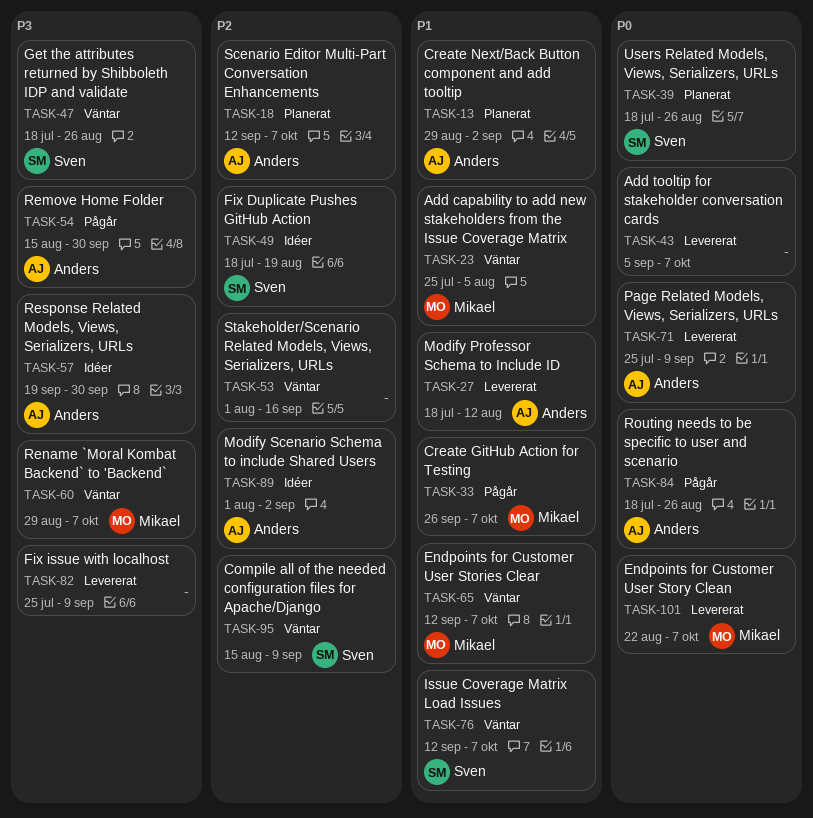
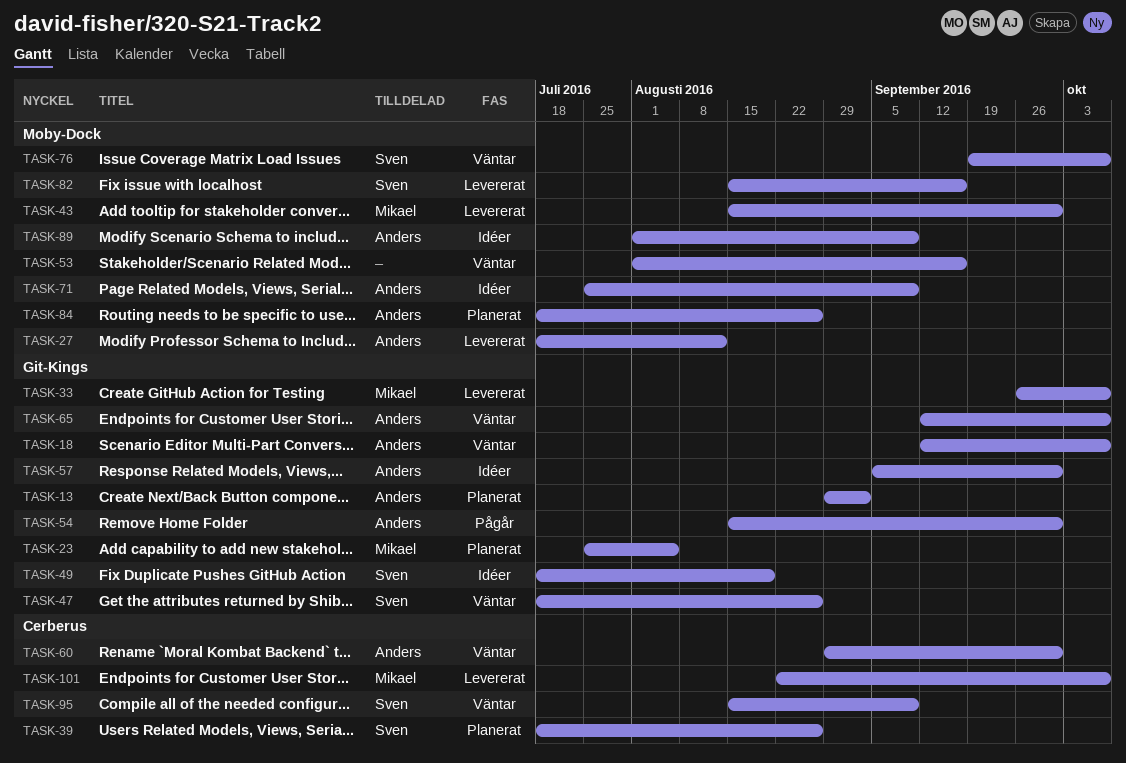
TASK-18, status: Planerat -> Väntar
TASK-23, status: Väntar -> Planerat
TASK-33, status: Pågår -> Levererat
TASK-43, owner: none -> Mikael
TASK-43, start: Sep 5 -> Aug 15
TASK-43, due: Oct 7 -> Sep 30
TASK-57, start: Sep 19 -> Sep 5
TASK-60, owner: Mikael -> Anders
TASK-60, due: Oct 7 -> Sep 30
TASK-65, owner: Mikael -> Anders
TASK-71, status: Levererat -> Idéer
TASK-76, start: Sep 12 -> Sep 19
TASK-82, owner: none -> Sven
TASK-82, start: Jul 25 -> Aug 15
TASK-82, due: Sep 9 -> Sep 16
TASK-84, status: Pågår -> Planerat
TASK-89, due: Sep 2 -> Sep 9

